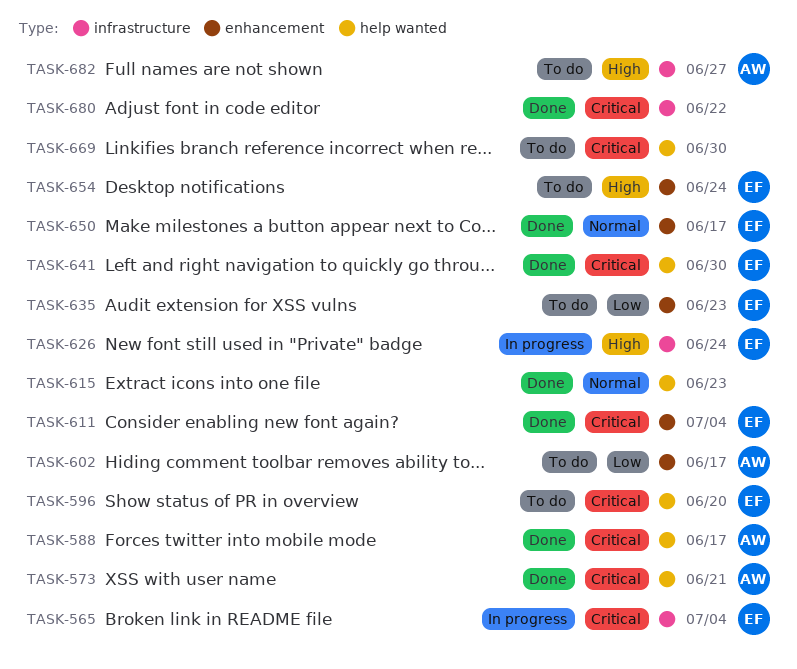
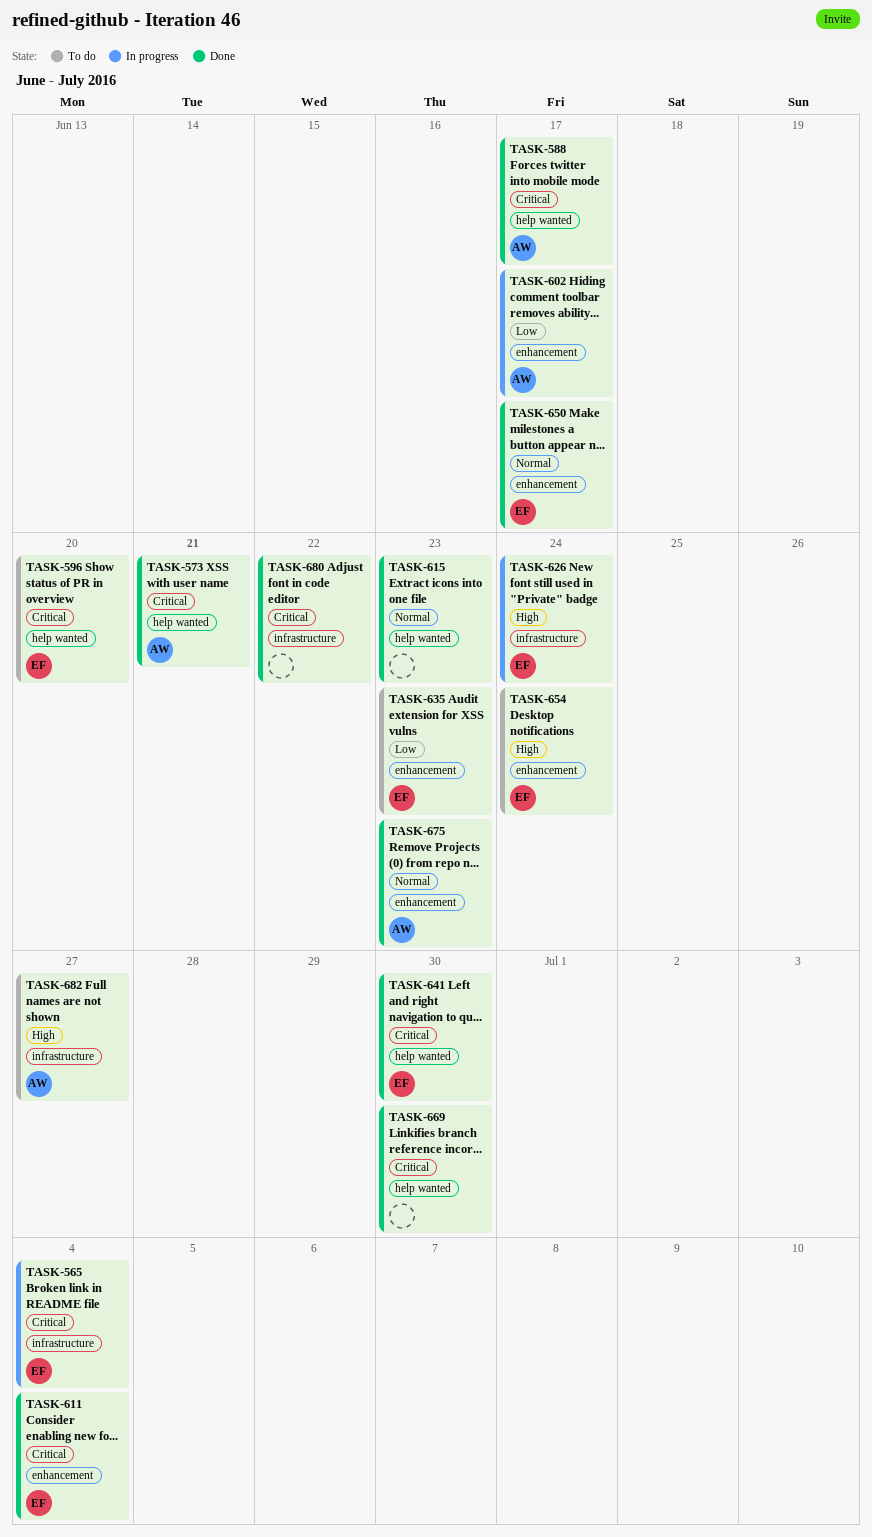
TASK-602, status: To do -> In progress
TASK-669, status: To do -> Done
TASK-675: none -> present

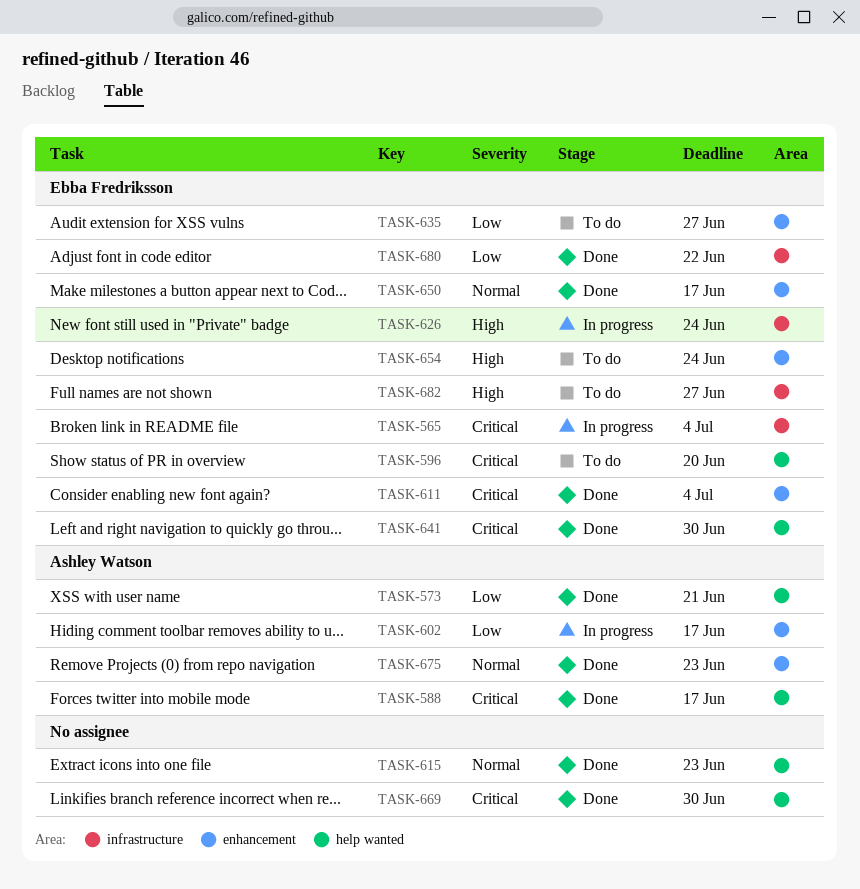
TASK-573, priority: Critical -> Low
TASK-635, due: Jun 23 -> Jun 27
TASK-680, owner: none -> Ebba Fredriksson
TASK-680, priority: Critical -> Low
TASK-682, owner: Ashley Watson -> Ebba Fredriksson

